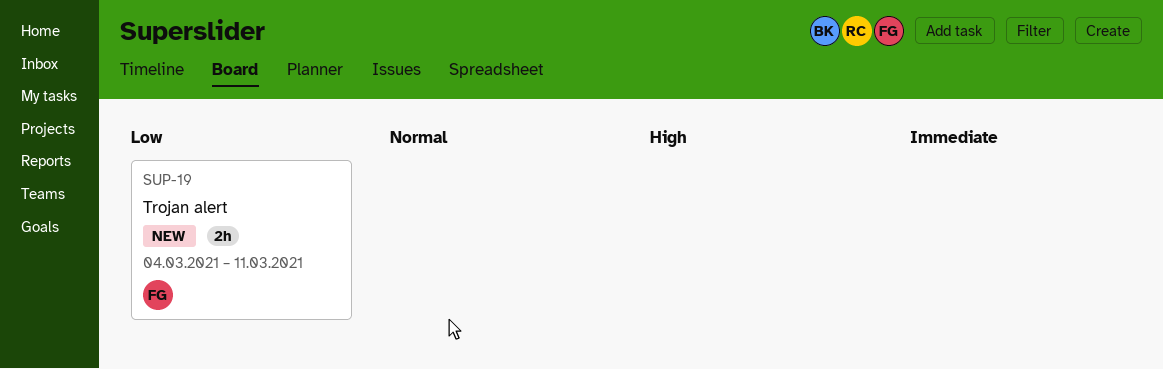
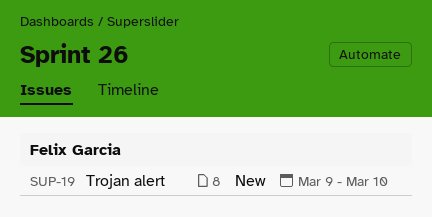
SUP-19, start: Mar 4 -> Mar 9
SUP-19, due: Mar 11 -> Mar 10

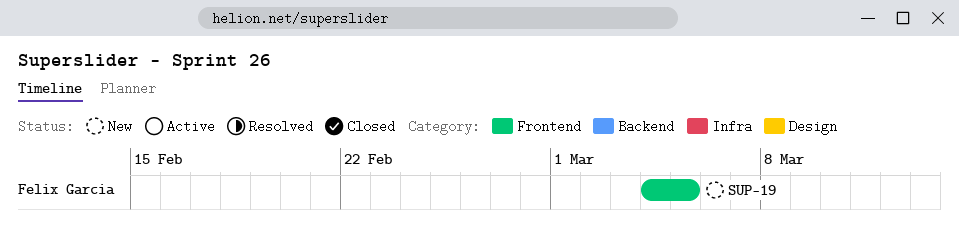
SUP-19, start: Mar 9 -> Mar 4
SUP-19, due: Mar 10 -> Mar 5

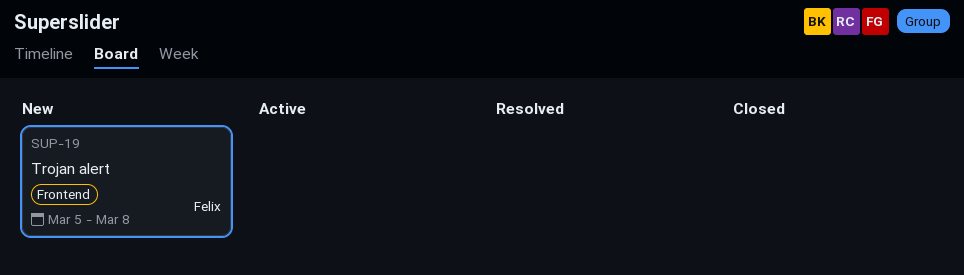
SUP-19, start: Mar 4 -> Mar 5
SUP-19, due: Mar 5 -> Mar 8

